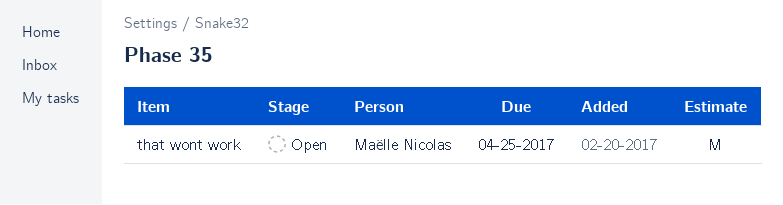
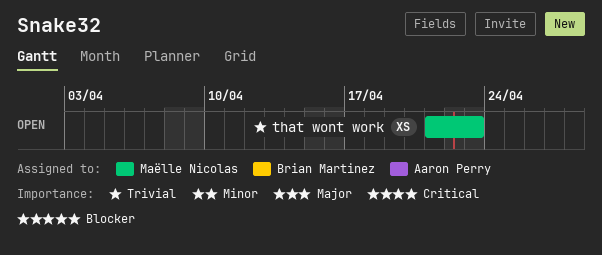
that wont work, estimate: M -> XS
that wont work, due: Apr 25 -> Apr 23

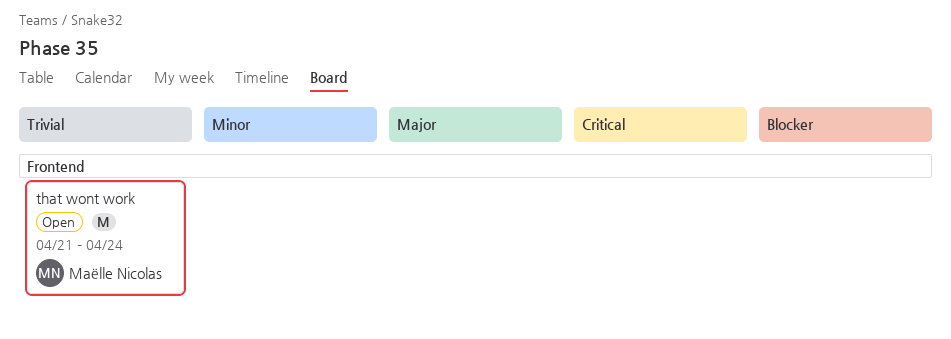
that wont work, estimate: XS -> M
that wont work, due: Apr 23 -> Apr 24

